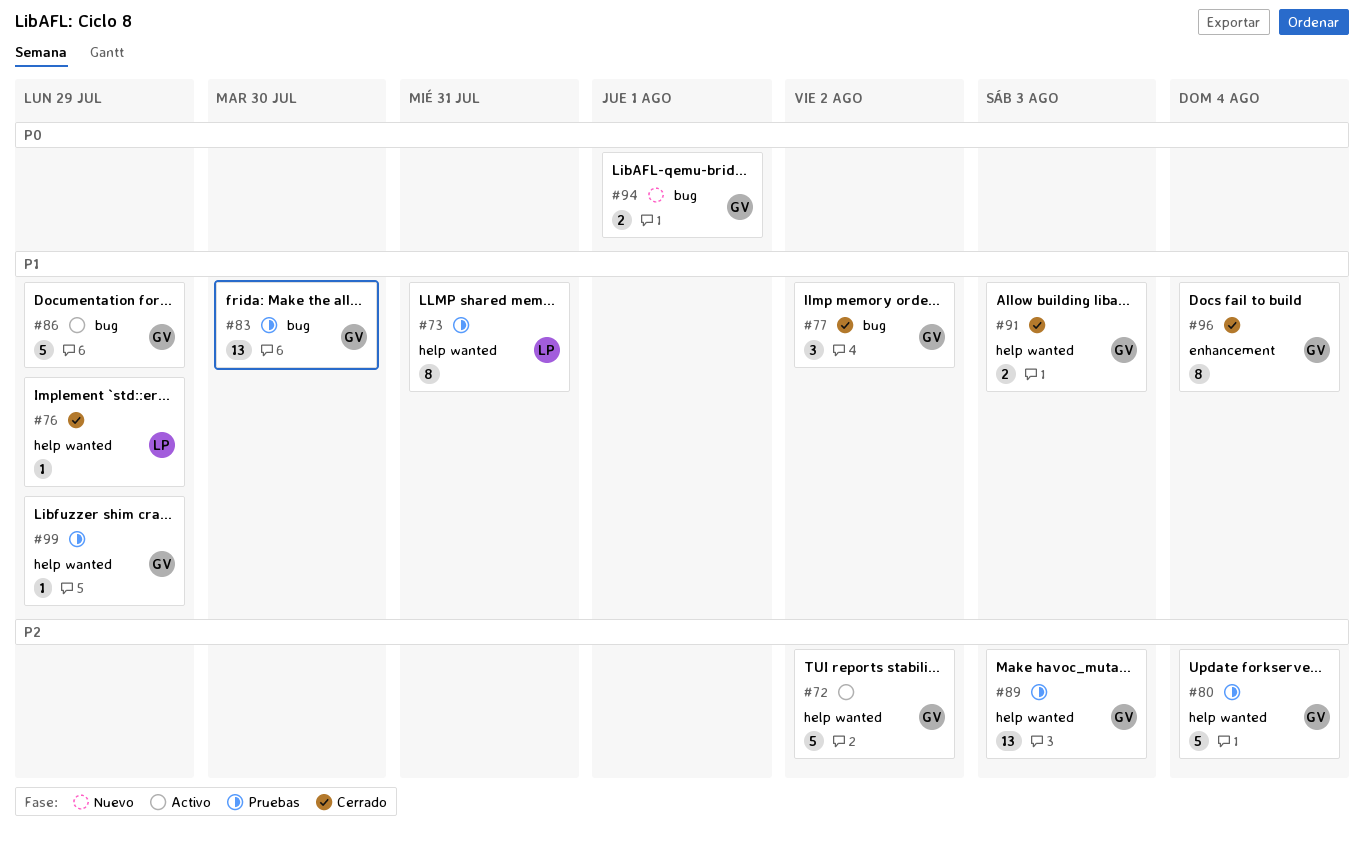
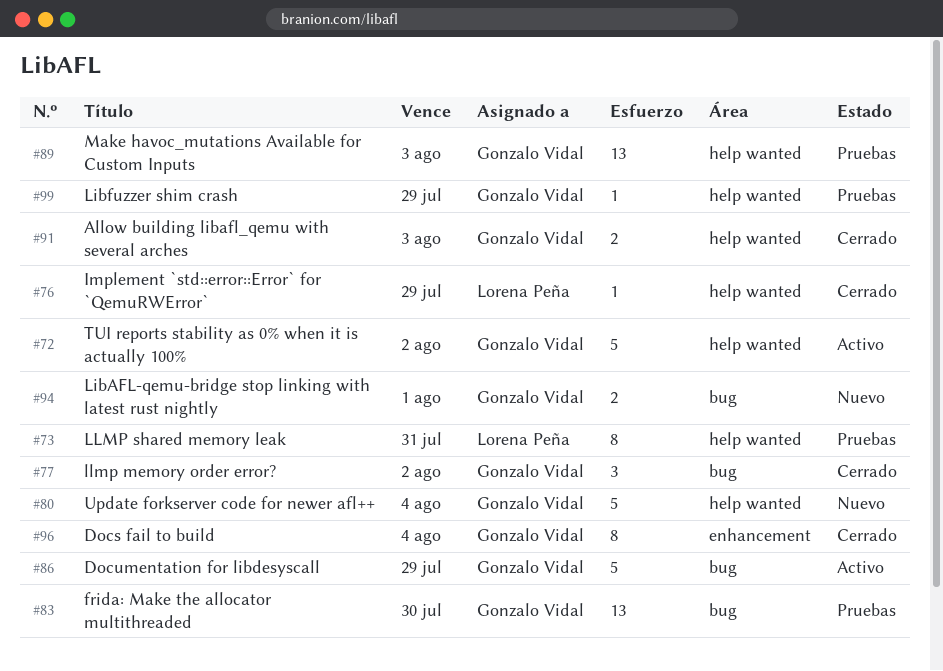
#80, status: Pruebas -> Nuevo

